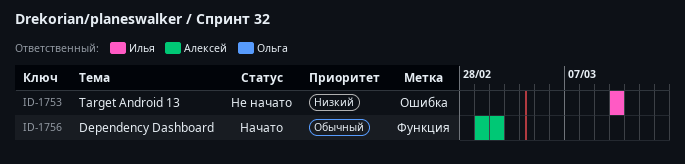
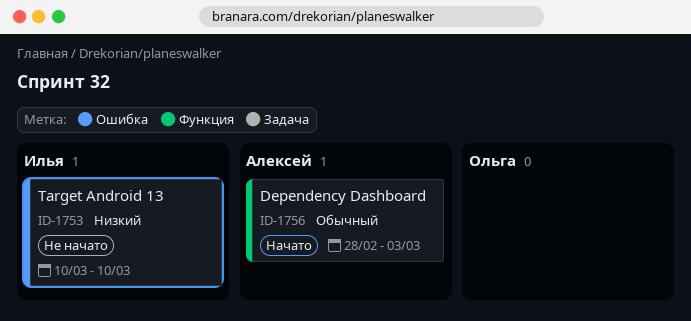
ID-1756, start: Mar 1 -> Feb 28
ID-1756, due: Mar 2 -> Mar 3

